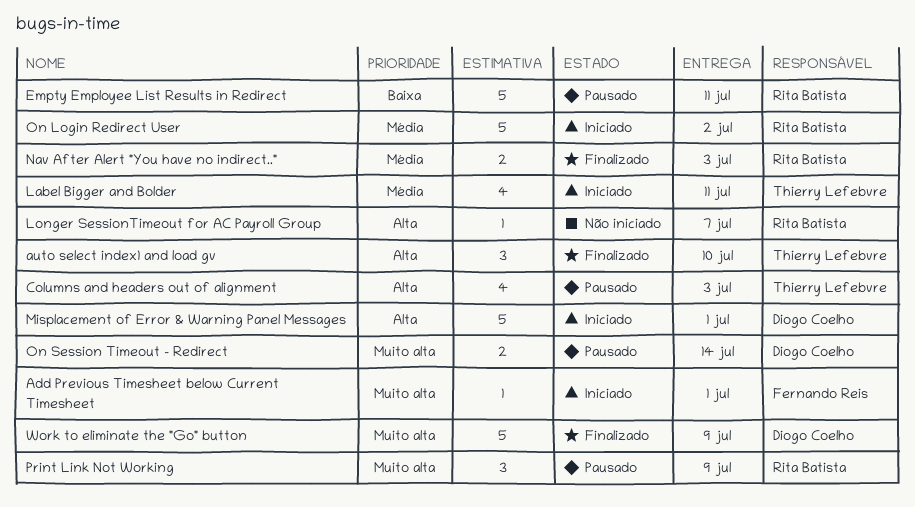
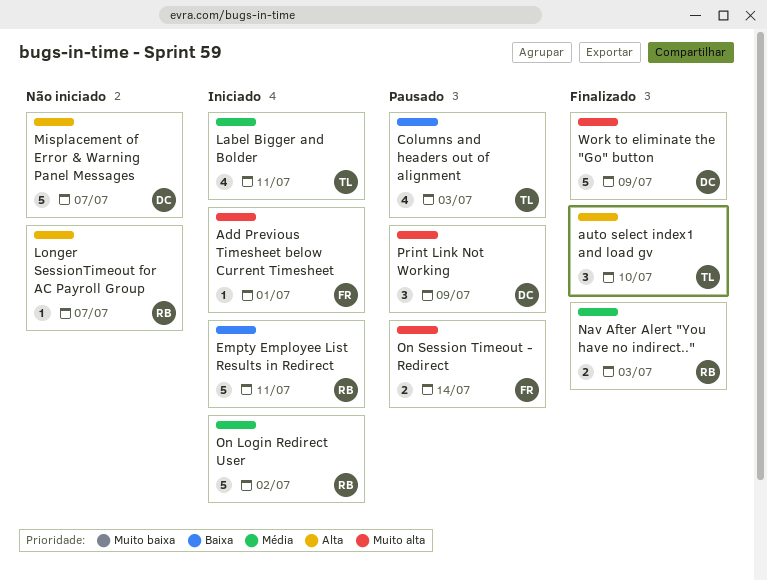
Columns and headers out of alignment, priority: Alta -> Baixa
Empty Employee List Results in Redirect, status: Pausado -> Iniciado
Misplacement of Error & Warning Panel Messages, status: Iniciado -> Não iniciado
Misplacement of Error & Warning Panel Messages, due: Jul 1 -> Jul 7
On Session Timeout - Redirect, owner: Diogo Coelho -> Fernando Reis
Print Link Not Working, owner: Rita Batista -> Diogo Coelho

